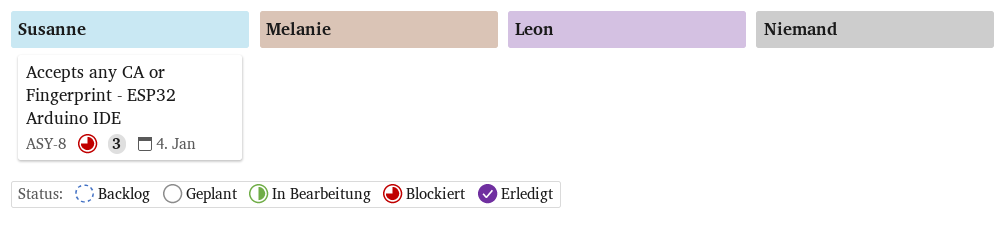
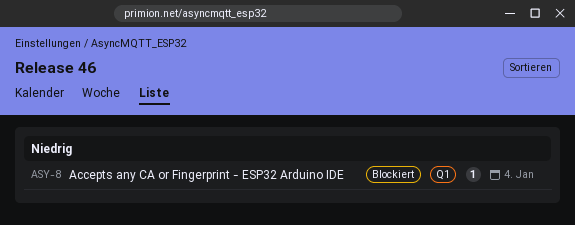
ASY-8, estimate: 3 -> 1

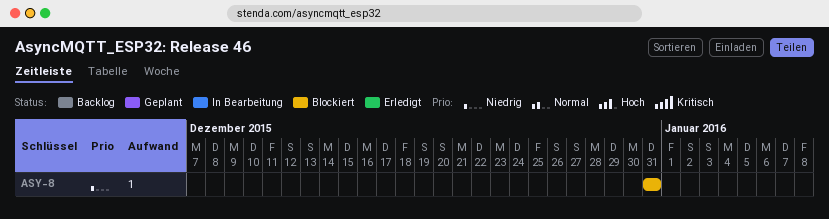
ASY-8, due: Jan 4 -> Dec 31

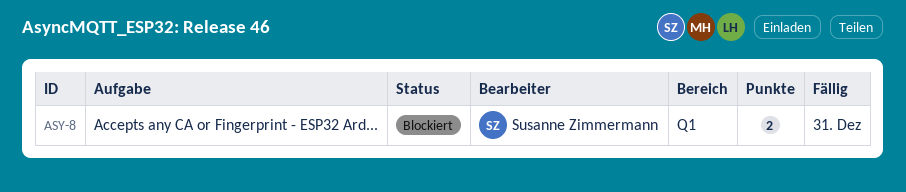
ASY-8, estimate: 1 -> 2

